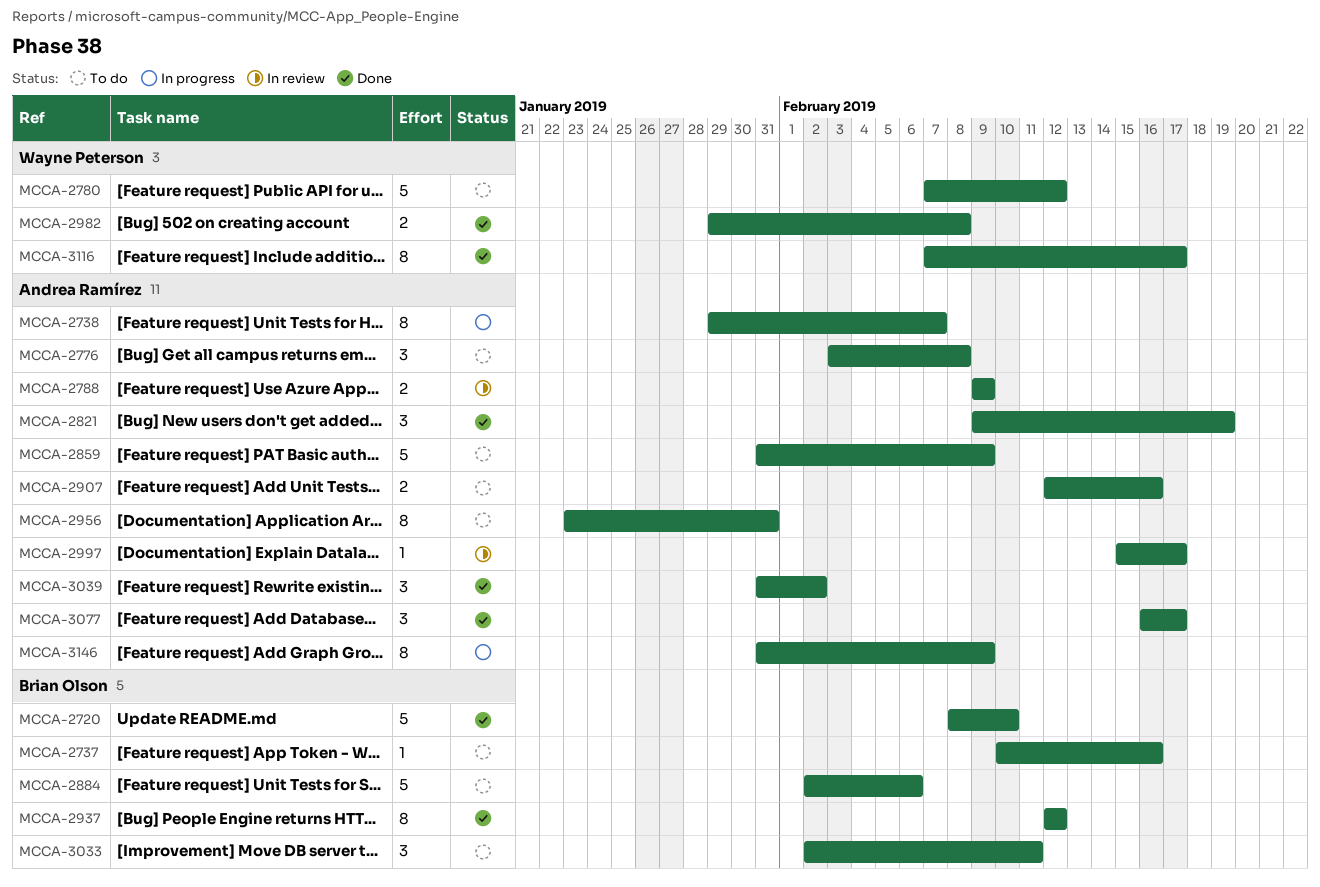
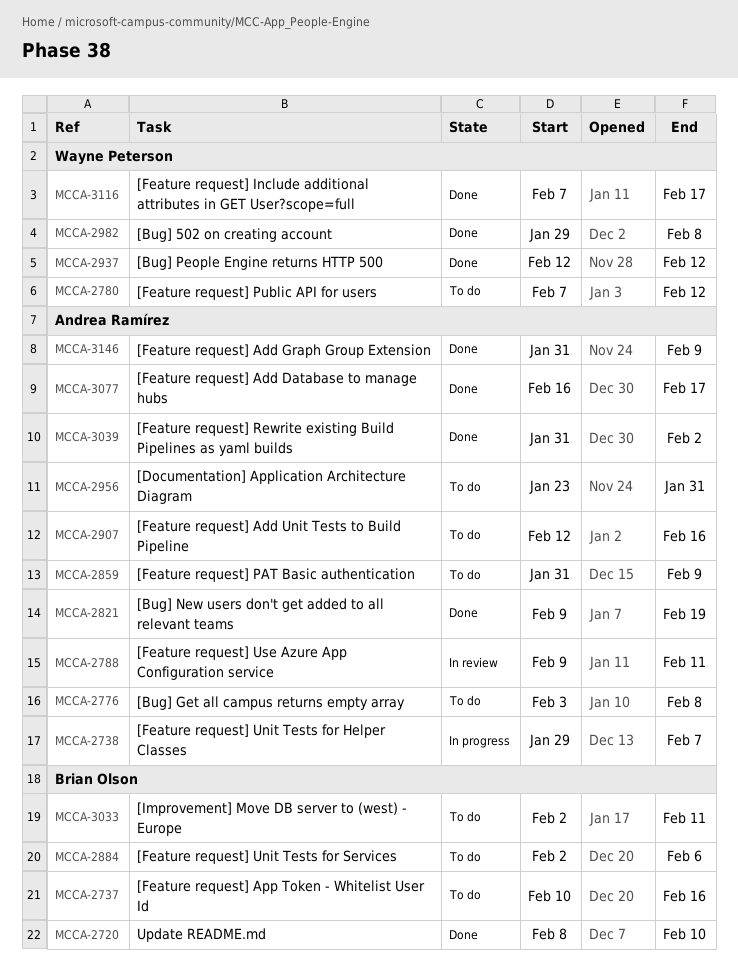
MCCA-2788, due: Feb 9 -> Feb 11
MCCA-2937, owner: Brian Olson -> Wayne Peterson
MCCA-2997: present -> none
MCCA-3146, status: In progress -> Done

